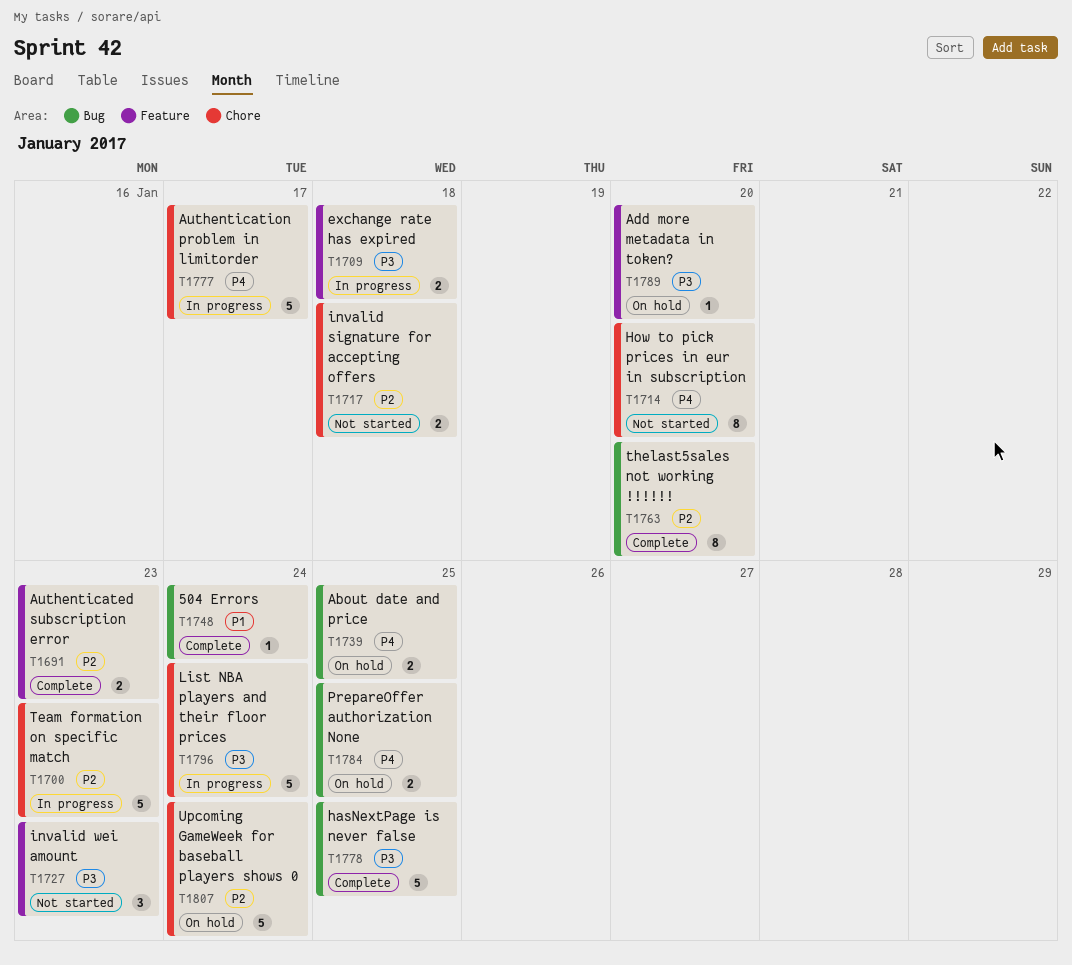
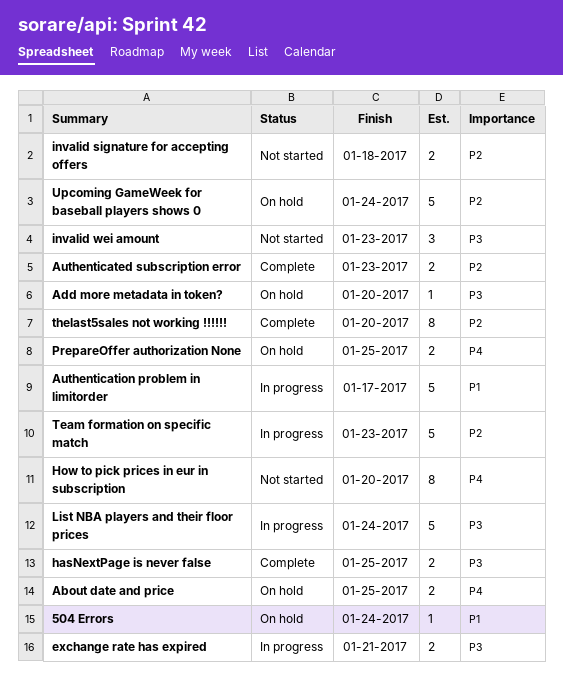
504 Errors, status: Complete -> On hold
Authentication problem in limitorder, priority: P4 -> P1
exchange rate has expired, due: Jan 18 -> Jan 21
hasNextPage is never false, estimate: 5 -> 2

